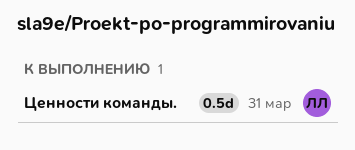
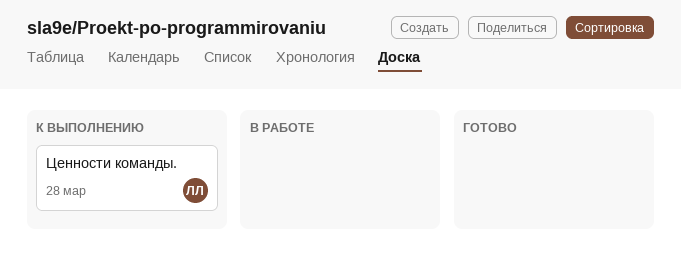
Ценности команды., due: Mar 31 -> Mar 28

